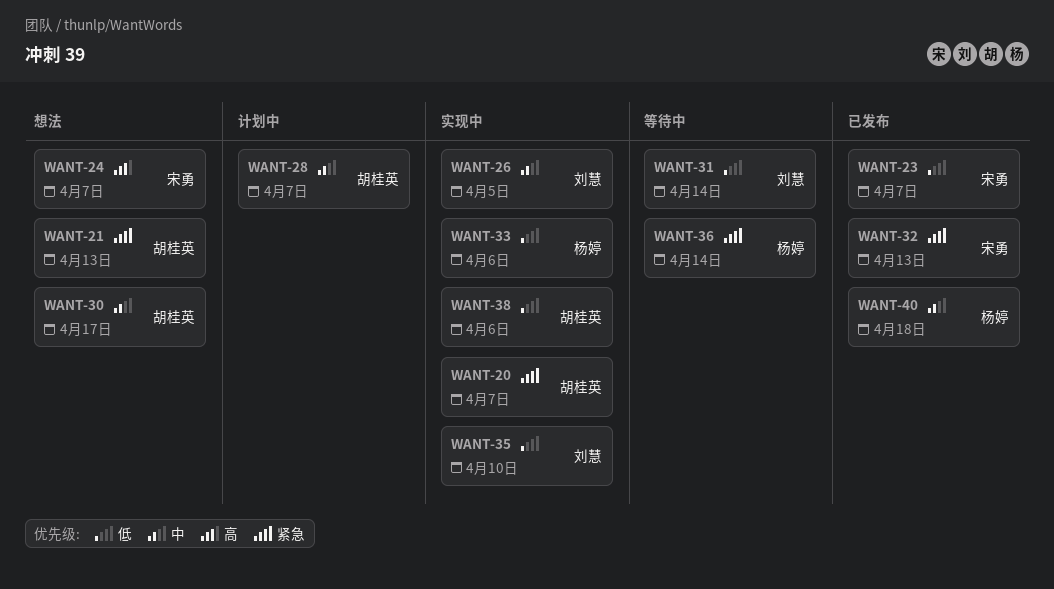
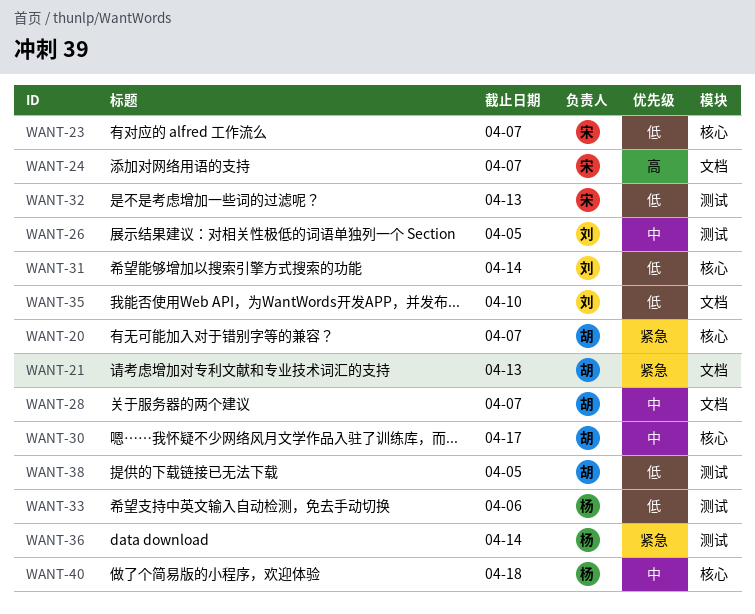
WANT-32, priority: 紧急 -> 低
WANT-38, due: Apr 6 -> Apr 5

